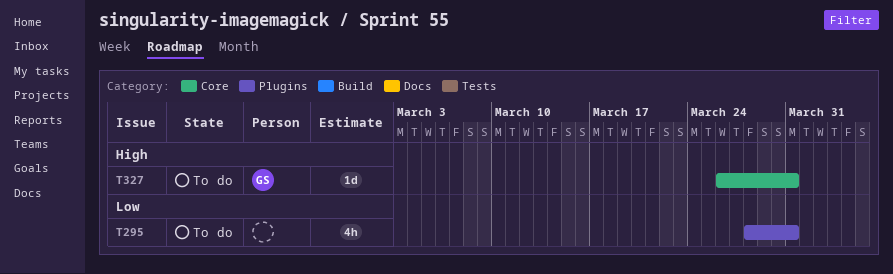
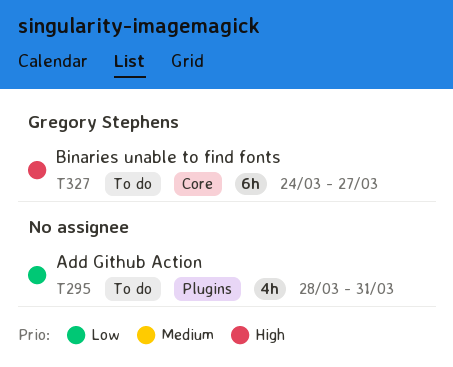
T327, estimate: 1d -> 6h
T327, start: Mar 26 -> Mar 24
T327, due: Mar 31 -> Mar 27

